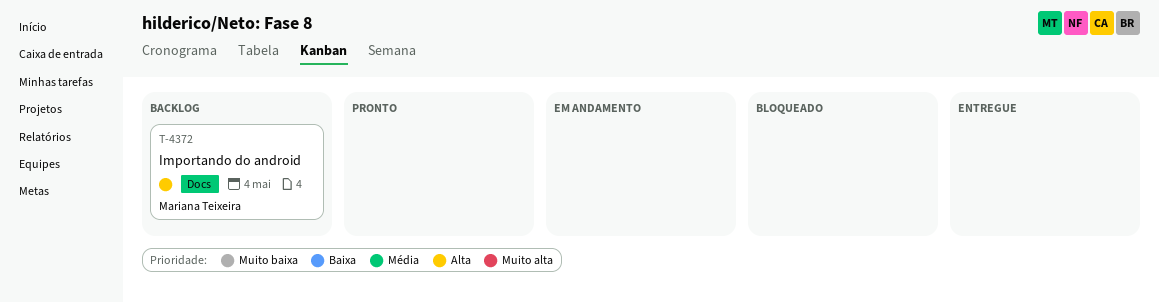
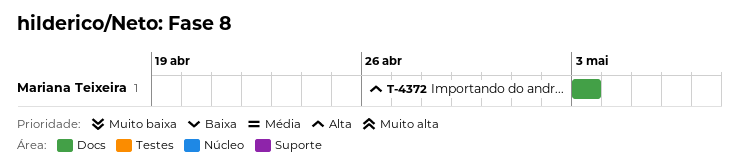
T-4372, due: May 4 -> May 3

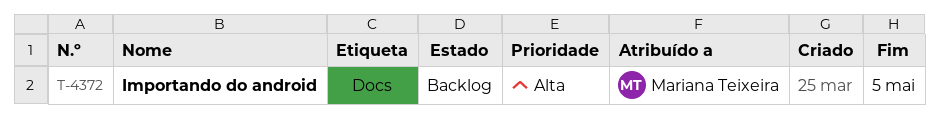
T-4372, due: May 3 -> May 5

